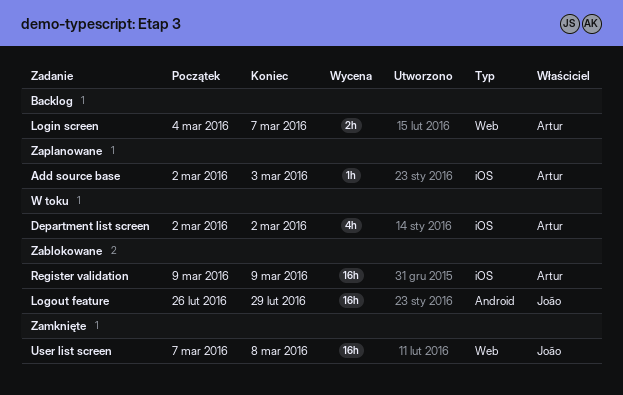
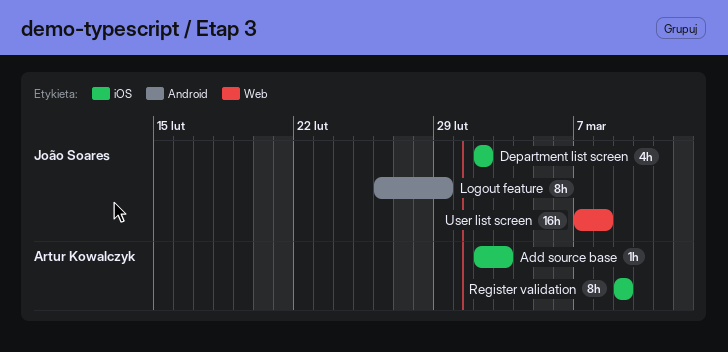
Department list screen, owner: Artur Kowalczyk -> João Soares
Login screen: present -> none
Logout feature, estimate: 16h -> 8h
Register validation, estimate: 16h -> 8h

